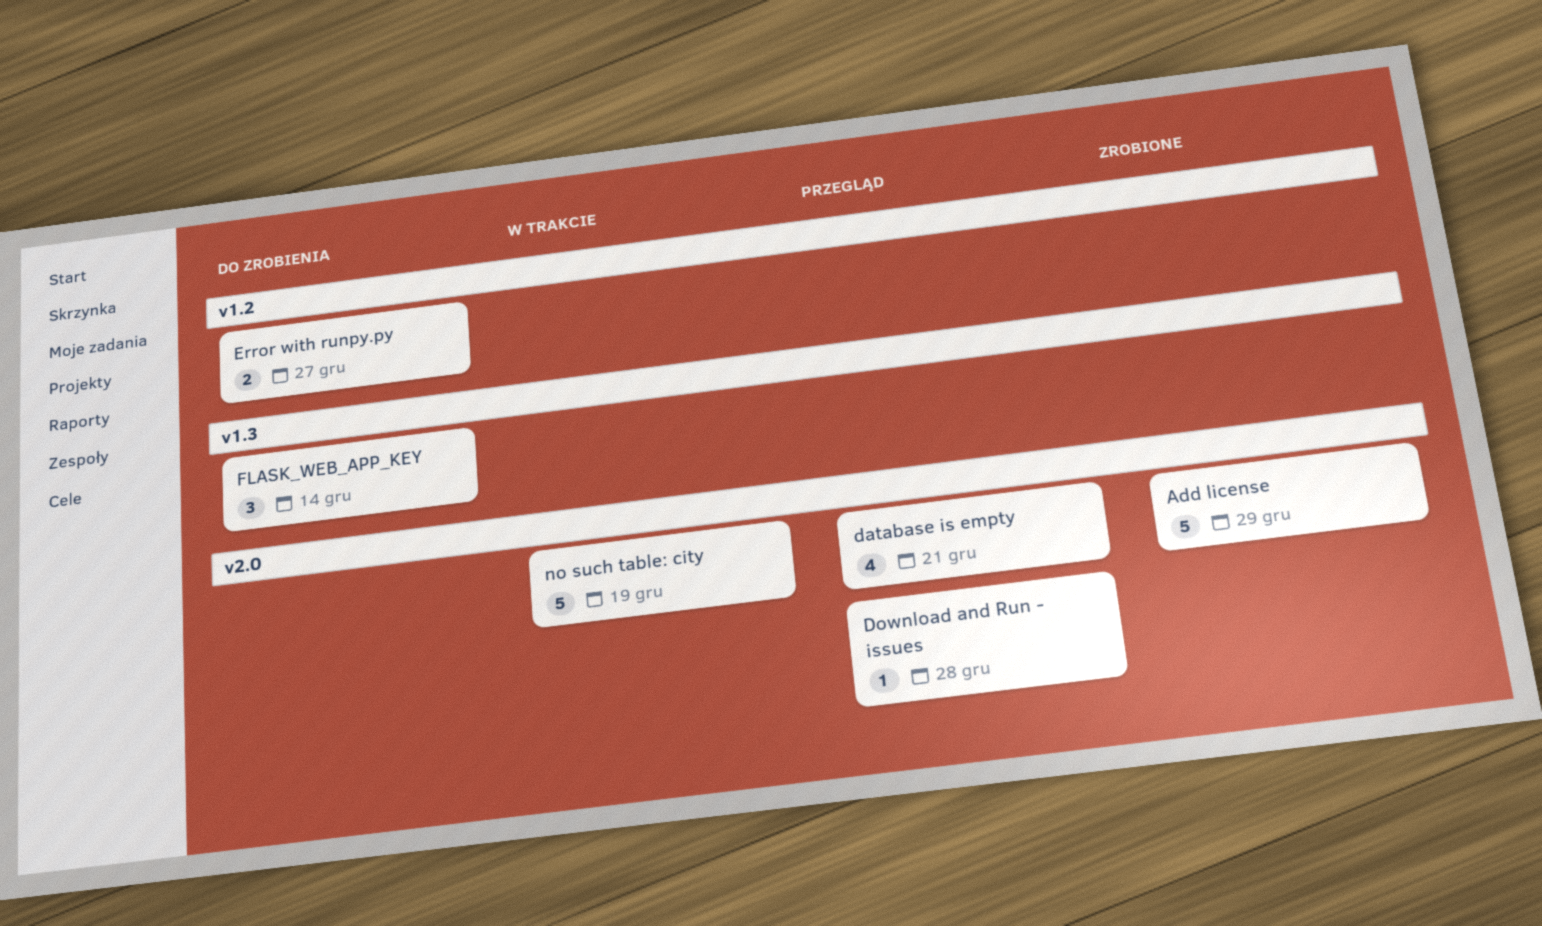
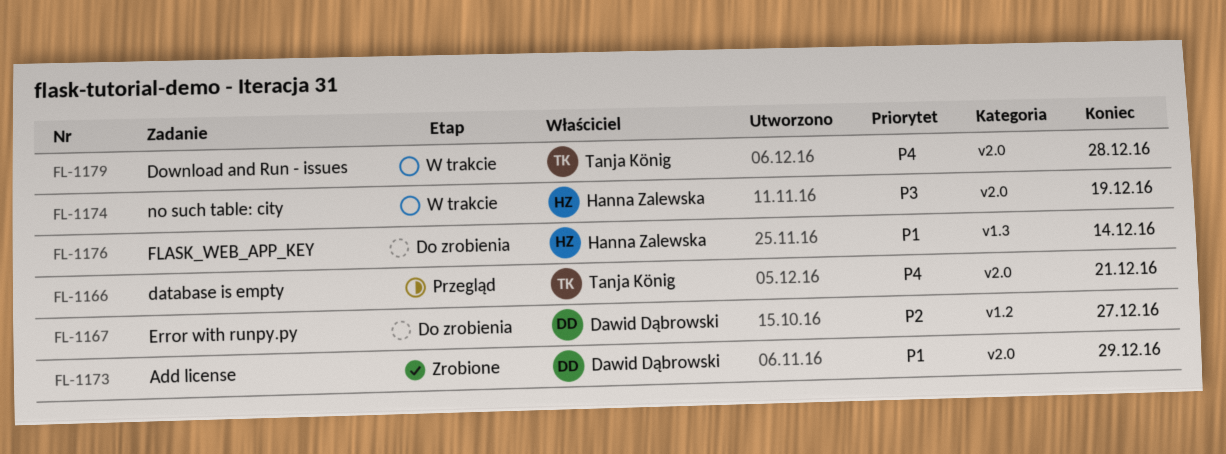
Download and Run - issues, status: Przegląd -> W trakcie

